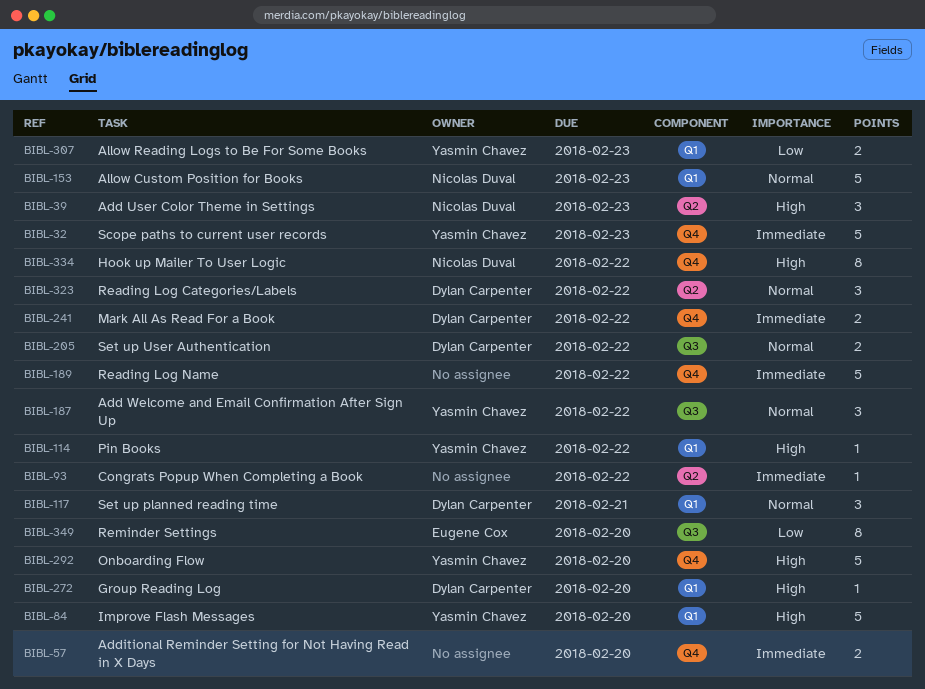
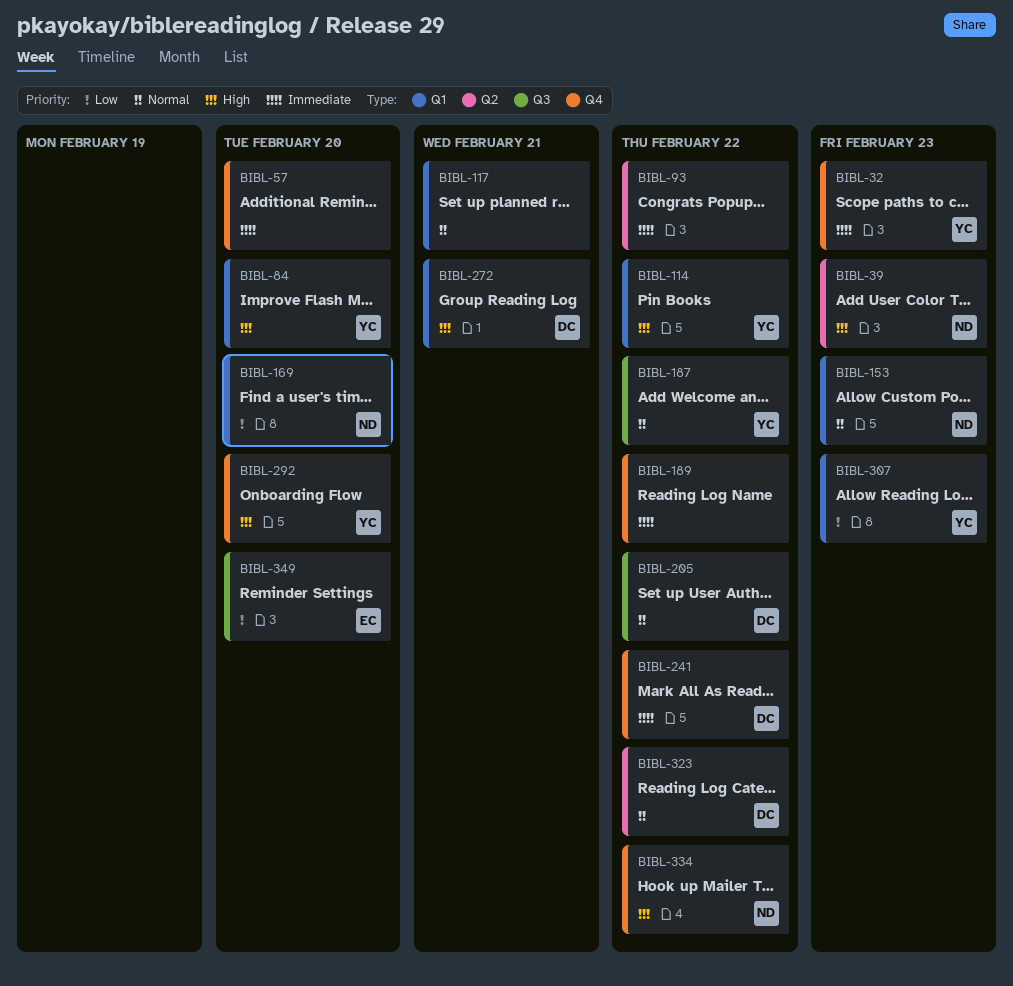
BIBL-117, owner: Dylan Carpenter -> none
BIBL-169: none -> present
BIBL-272, due: Feb 20 -> Feb 21

